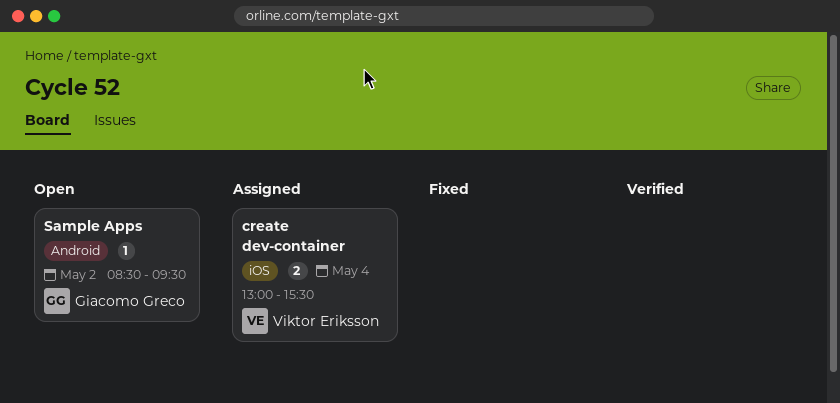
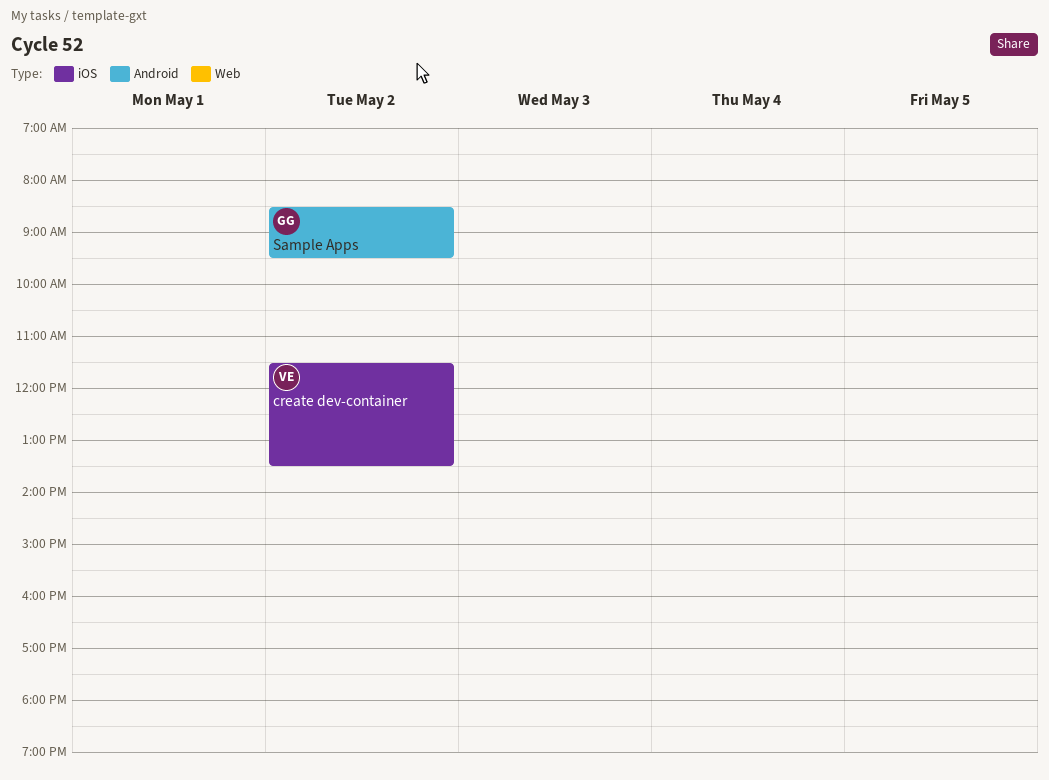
create dev-container, day: May 4 -> May 2
create dev-container, begins: 13:00 -> 11:30
create dev-container, ends: 15:30 -> 13:30

